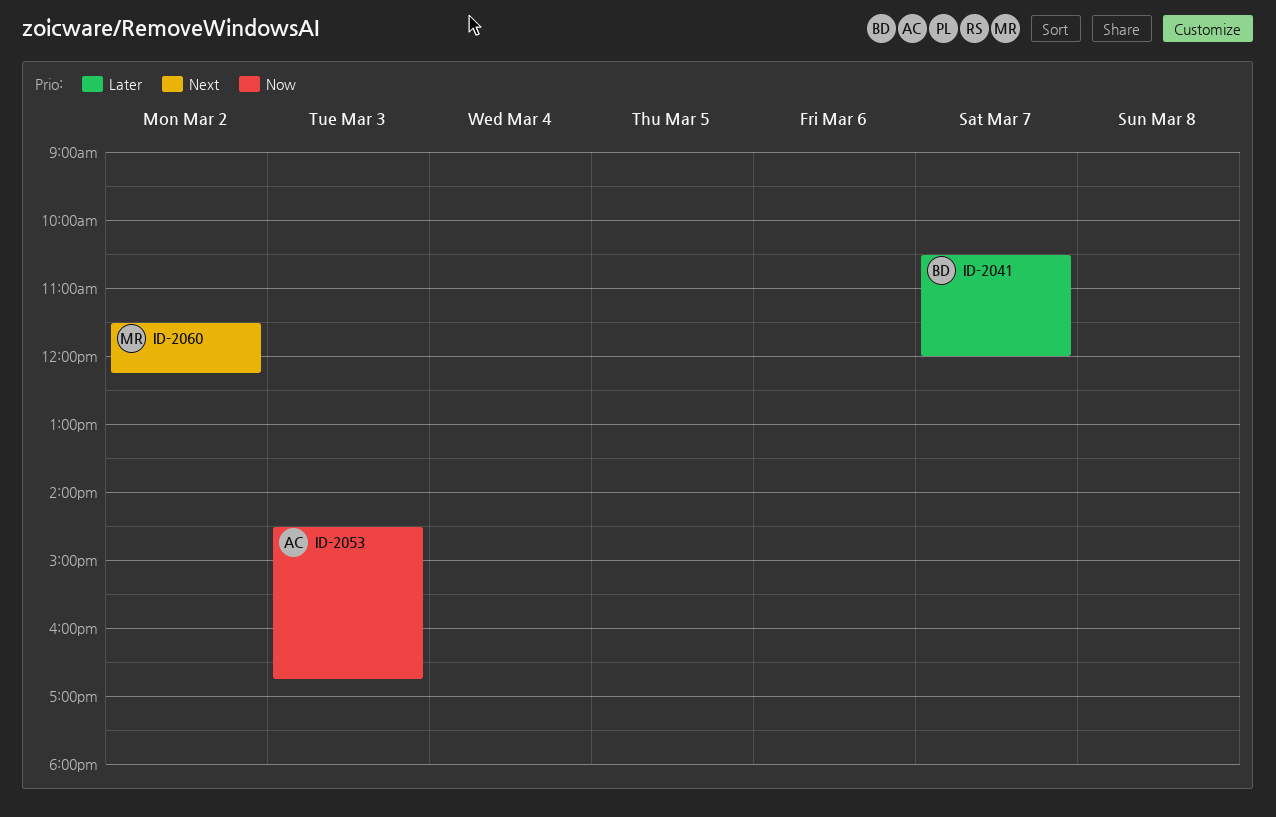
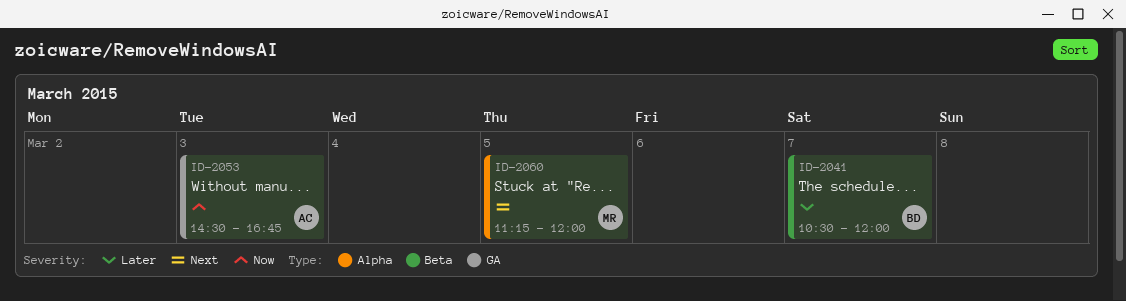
ID-2060, day: Mar 2 -> Mar 5
ID-2060, begins: 11:30 -> 11:15
ID-2060, ends: 12:15 -> 12:00

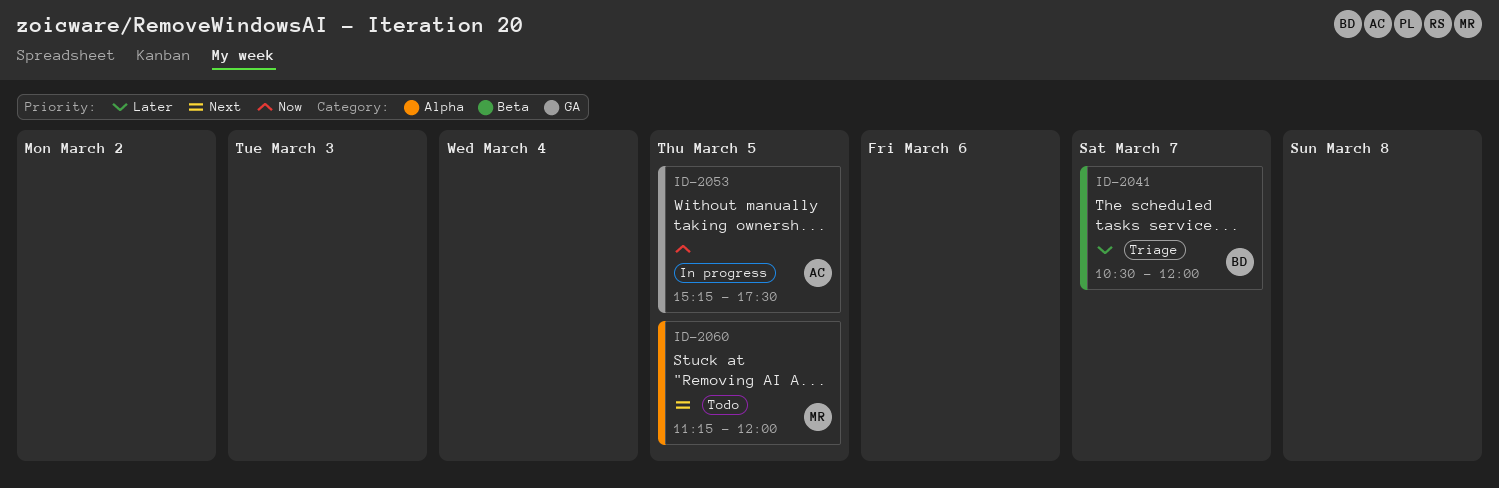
ID-2053, day: Mar 3 -> Mar 5
ID-2053, begins: 14:30 -> 15:15
ID-2053, ends: 16:45 -> 17:30

